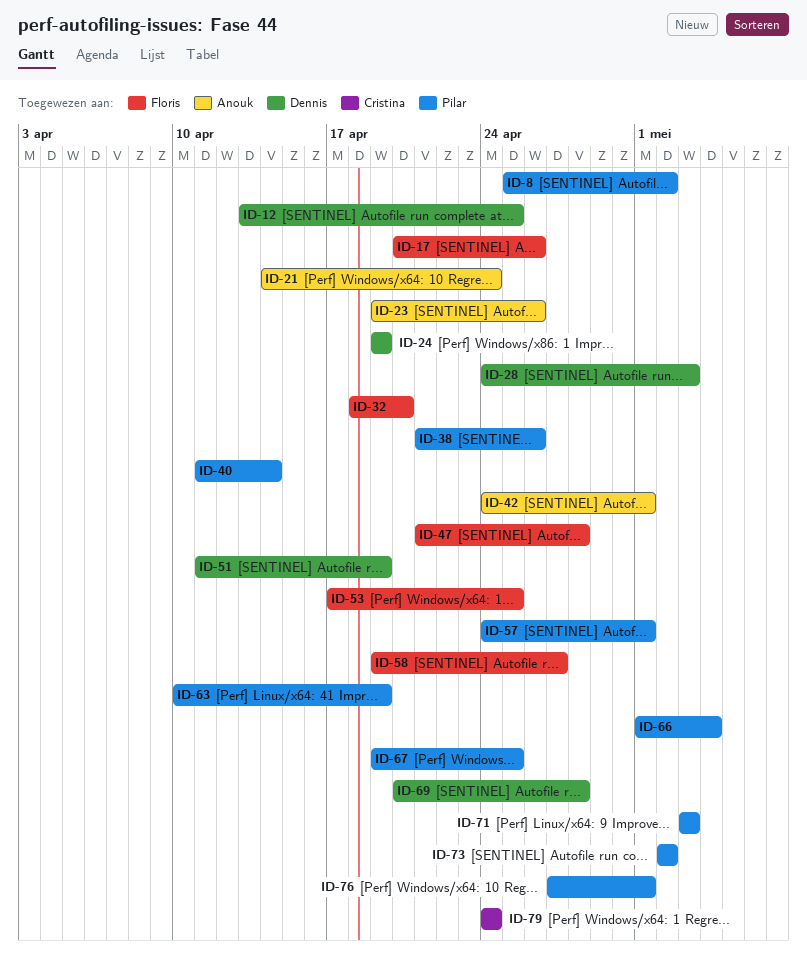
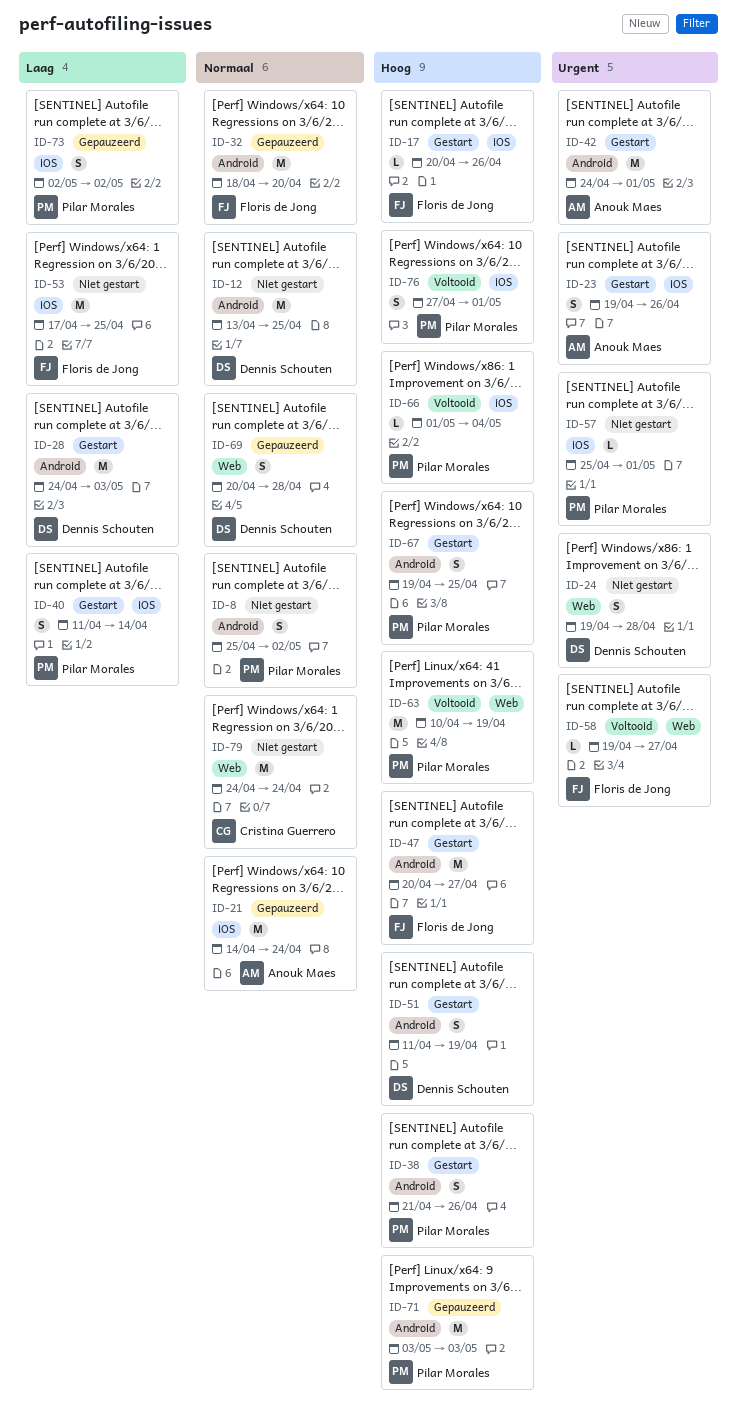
ID-24, due: Apr 19 -> Apr 28
ID-47, start: Apr 21 -> Apr 20
ID-47, due: Apr 28 -> Apr 27
ID-57, start: Apr 24 -> Apr 25

